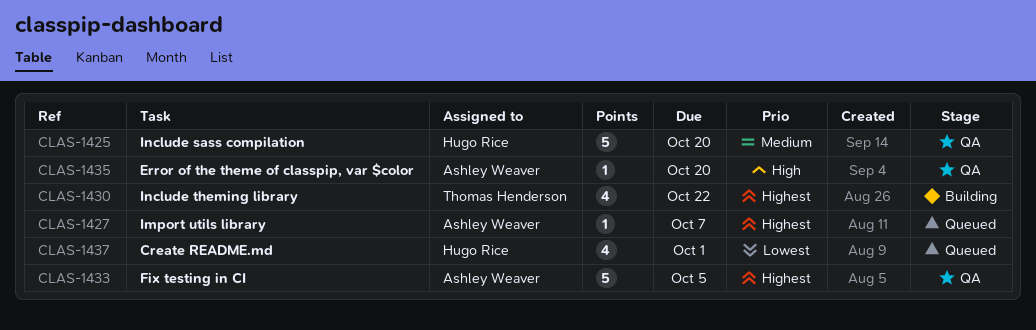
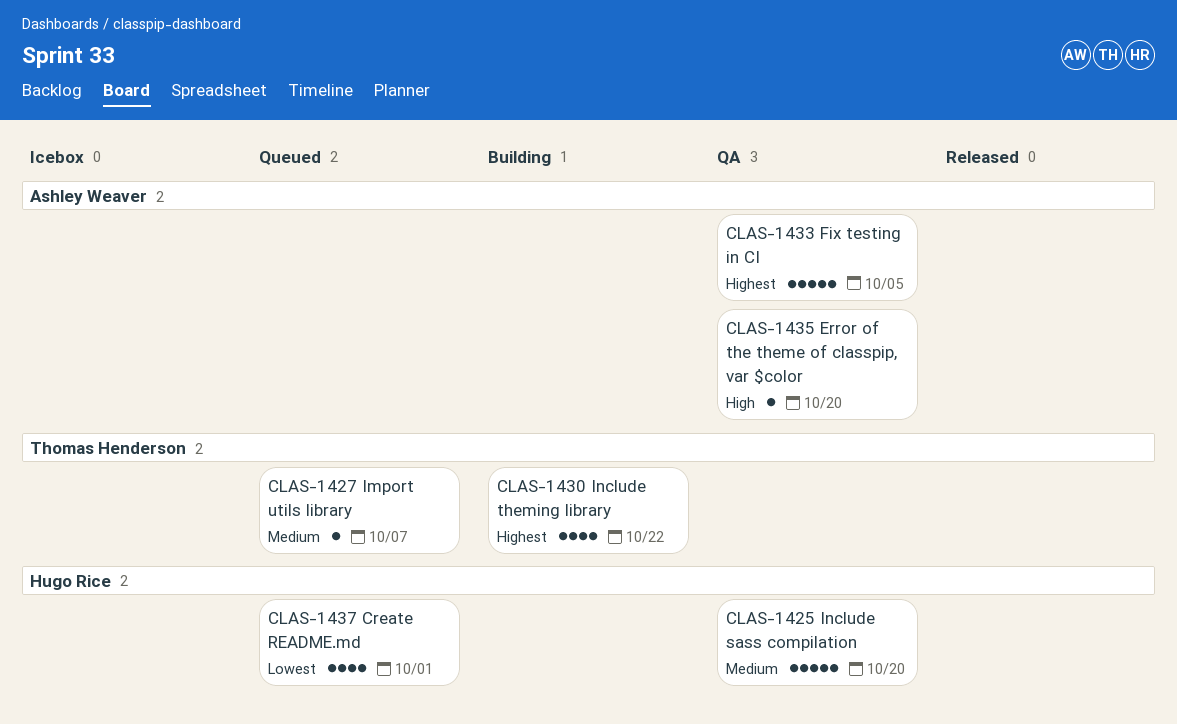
CLAS-1427, owner: Ashley Weaver -> Thomas Henderson
CLAS-1427, priority: Highest -> Medium

